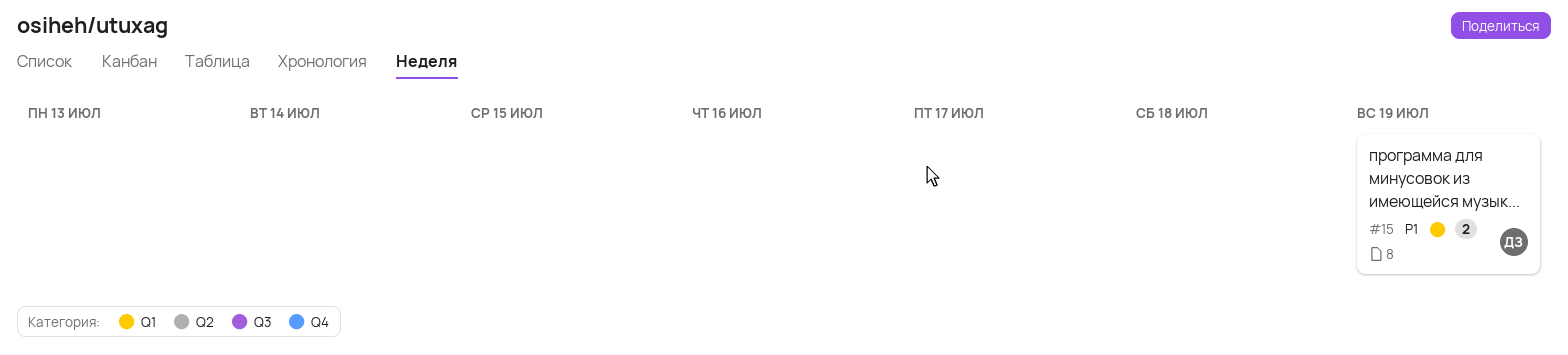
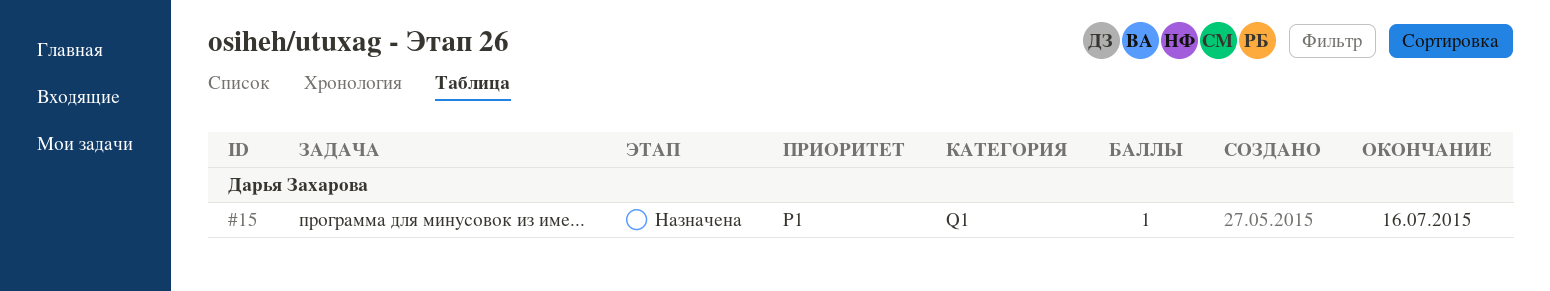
#15, estimate: 2 -> 1
#15, due: Jul 19 -> Jul 16

